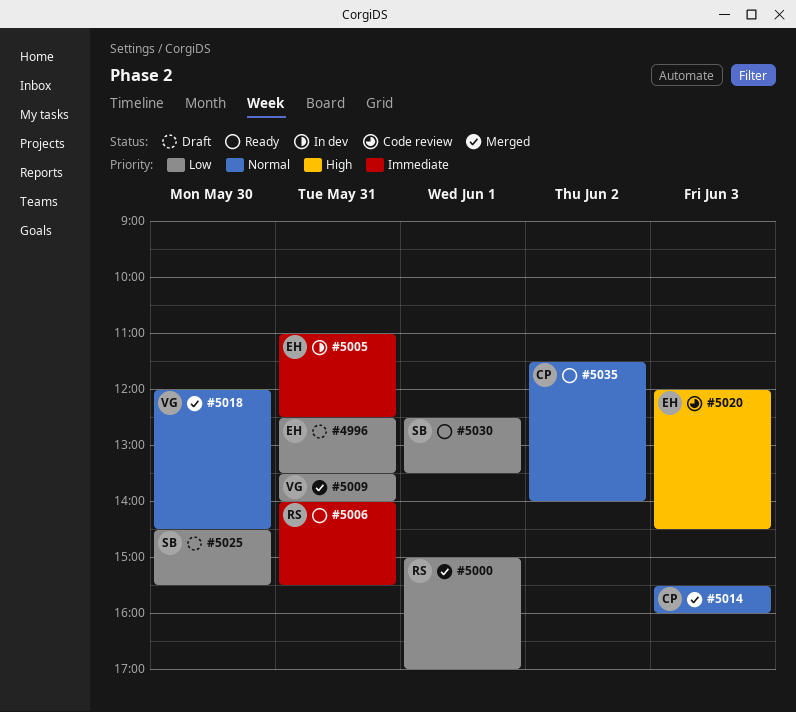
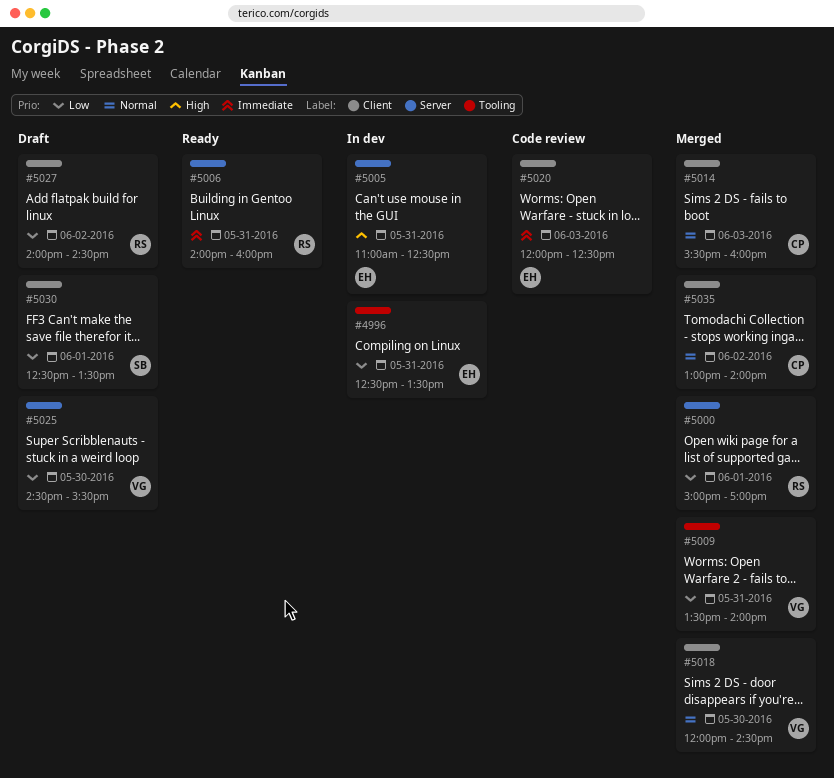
#4996, status: Draft -> In dev
#5005, priority: Immediate -> High
#5006, ends: 15:30 -> 16:00
#5020, priority: High -> Immediate
#5020, ends: 14:30 -> 12:30
#5025, owner: SB -> VG
#5027: none -> present
#5030, status: Ready -> Draft
#5035, status: Ready -> Merged
#5035, begins: 11:30 -> 13:00

